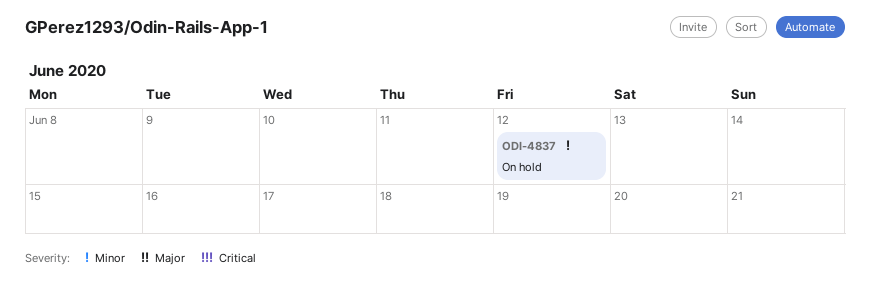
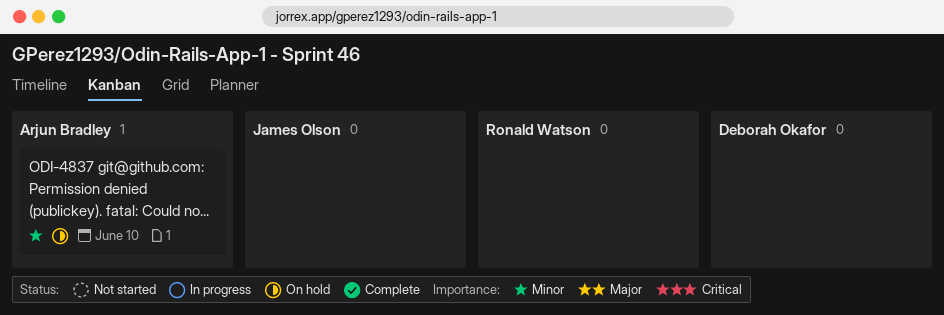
ODI-4837, due: Jun 12 -> Jun 10

